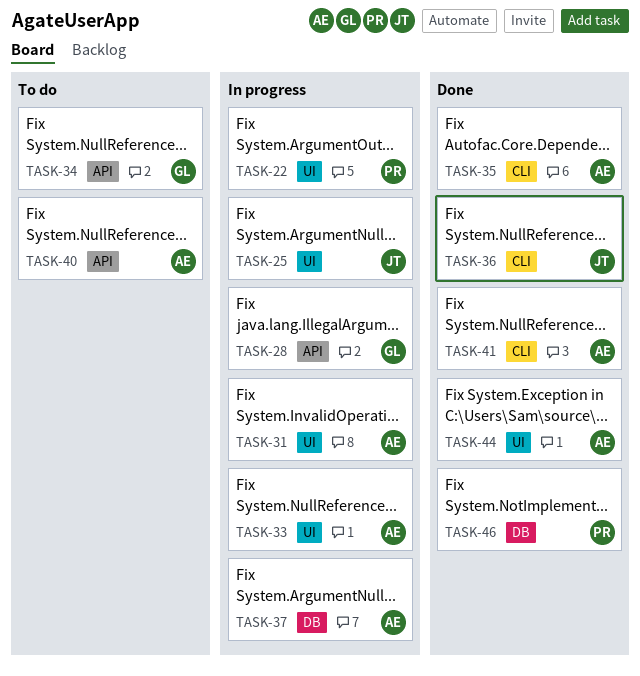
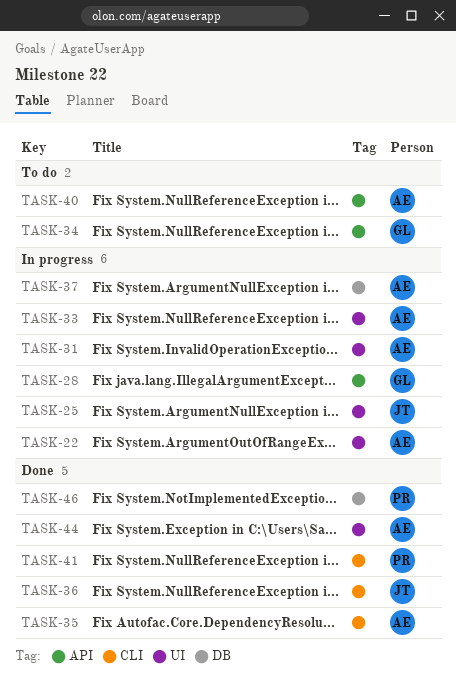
TASK-22, owner: PR -> AE
TASK-41, owner: AE -> PR

